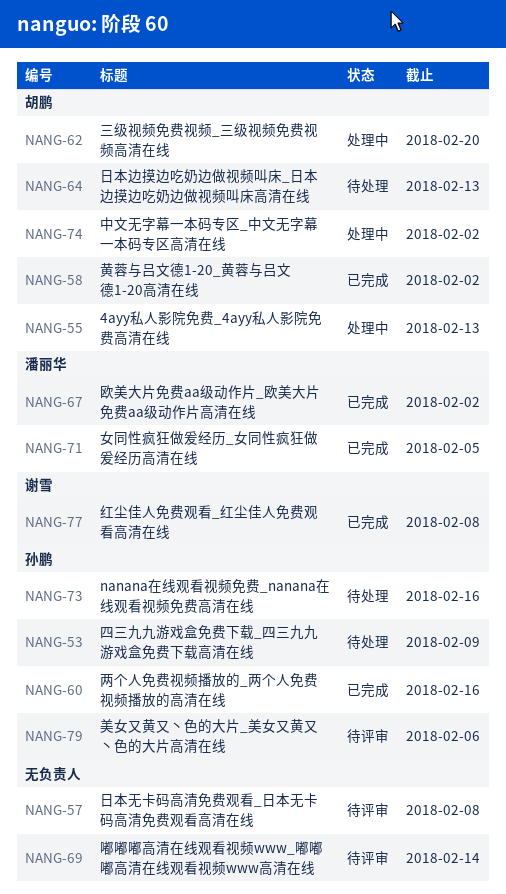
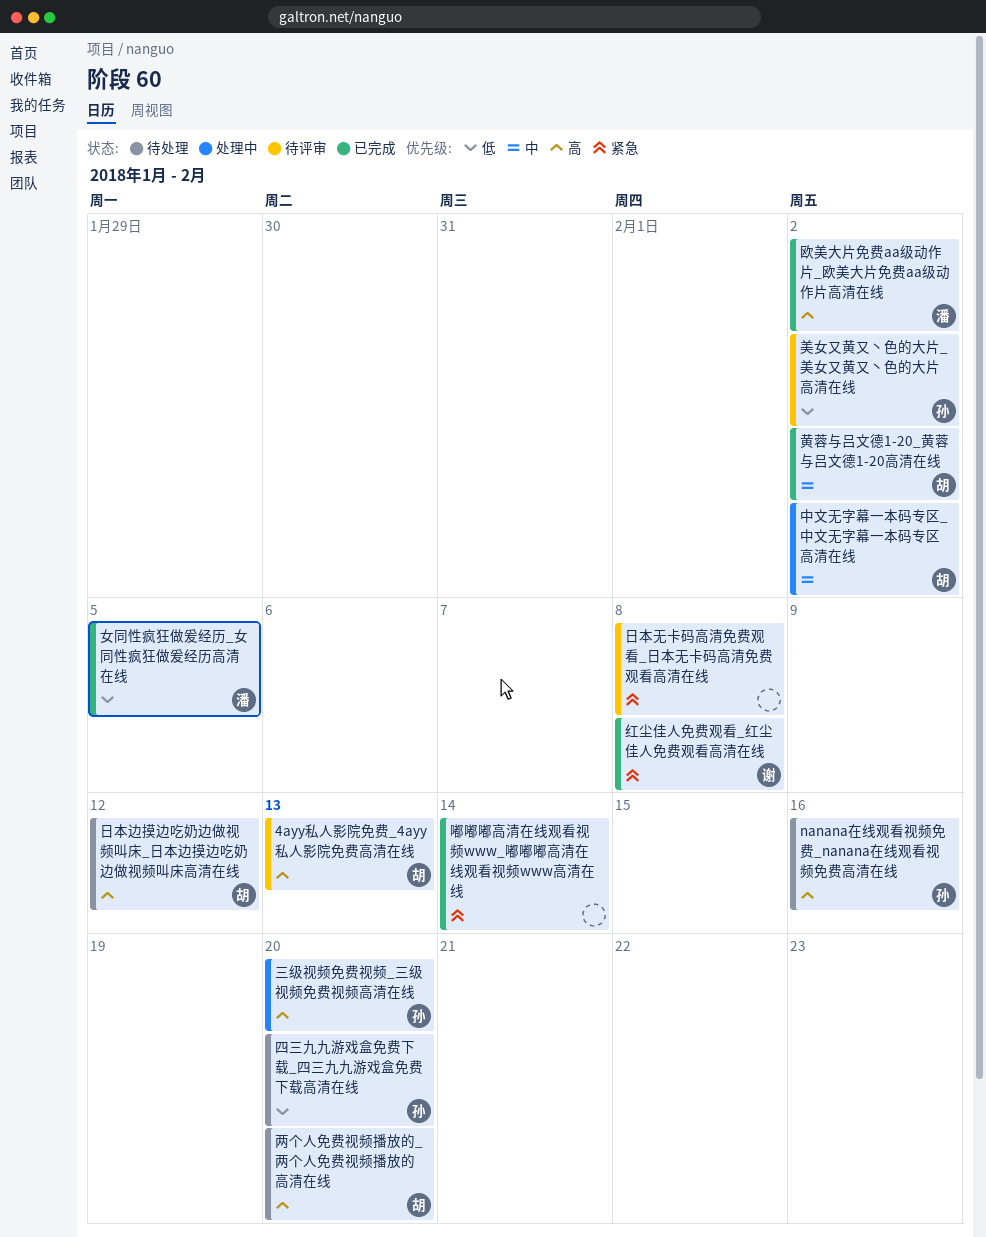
4ayy私人影院免费_4ayy私人影院免费高清在线, status: 处理中 -> 待评审
三级视频免费视频_三级视频免费视频高清在线, owner: 胡鹏 -> 孙鹏
两个人免费视频播放的_两个人免费视频播放的高清在线, status: 已完成 -> 待处理
两个人免费视频播放的_两个人免费视频播放的高清在线, owner: 孙鹏 -> 胡鹏
两个人免费视频播放的_两个人免费视频播放的高清在线, due: Feb 16 -> Feb 20
嘟嘟嘟高清在线观看视频www_嘟嘟嘟高清在线观看视频www高清在线, status: 待评审 -> 已完成
四三九九游戏盒免费下载_四三九九游戏盒免费下载高清在线, due: Feb 9 -> Feb 20
日本边摸边吃奶边做视频叫床_日本边摸边吃奶边做视频叫床高清在线, due: Feb 13 -> Feb 12
美女又黄又丶色的大片_美女又黄又丶色的大片高清在线, due: Feb 6 -> Feb 2

